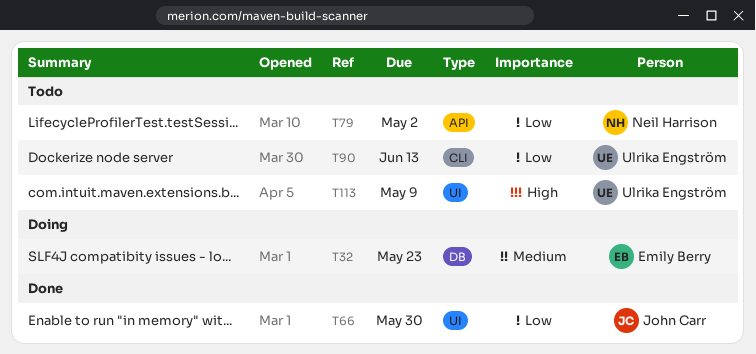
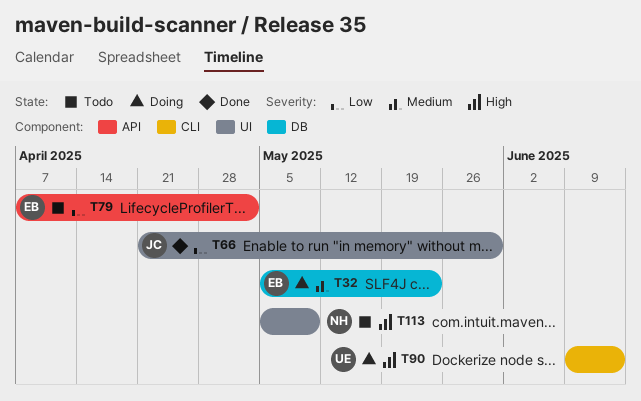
T79, owner: Neil Harrison -> Emily Berry
T90, status: Todo -> Doing
T90, priority: Low -> High
T113, owner: Ulrika Engström -> Neil Harrison

